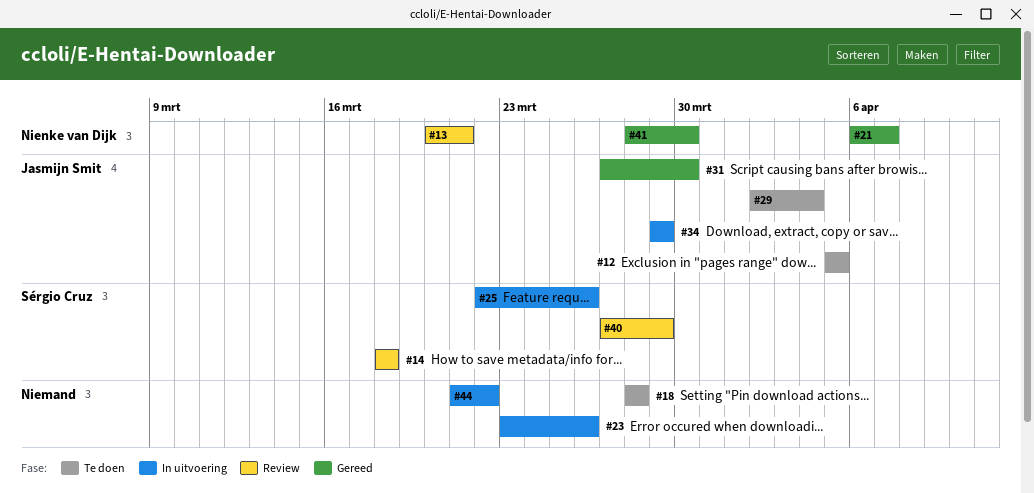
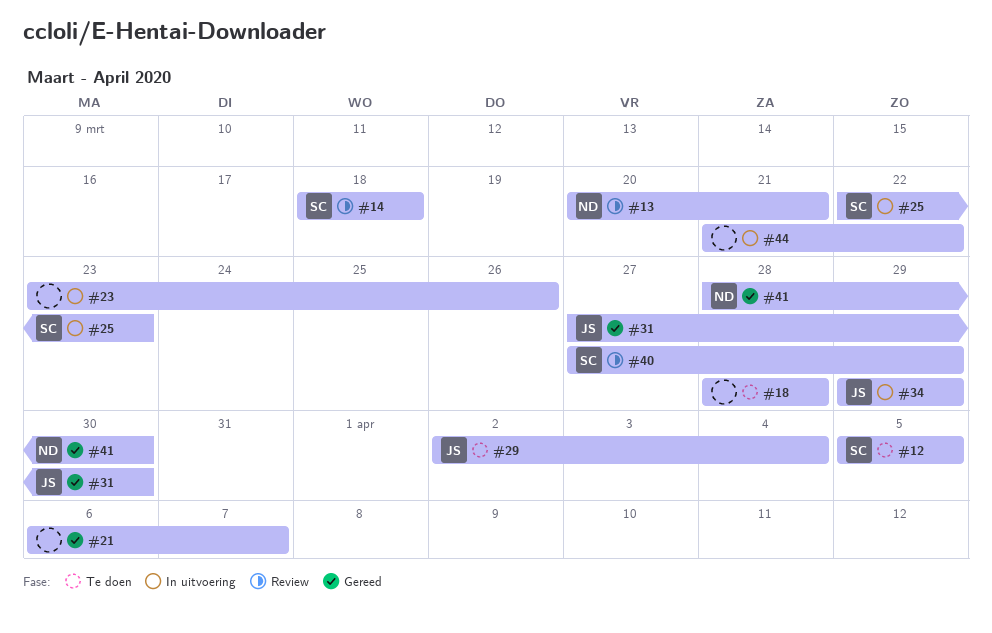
#12, owner: Jasmijn Smit -> Sérgio Cruz
#21, owner: Nienke van Dijk -> none
#25, due: Mar 26 -> Mar 23

